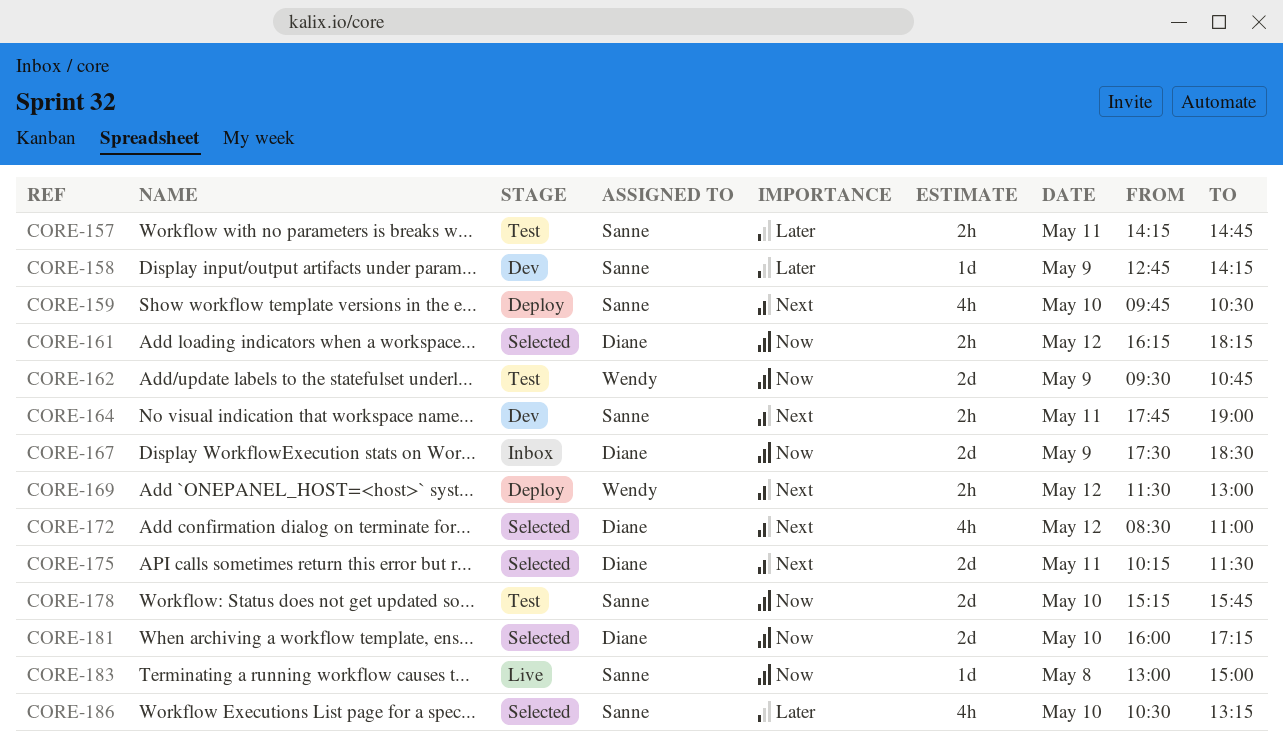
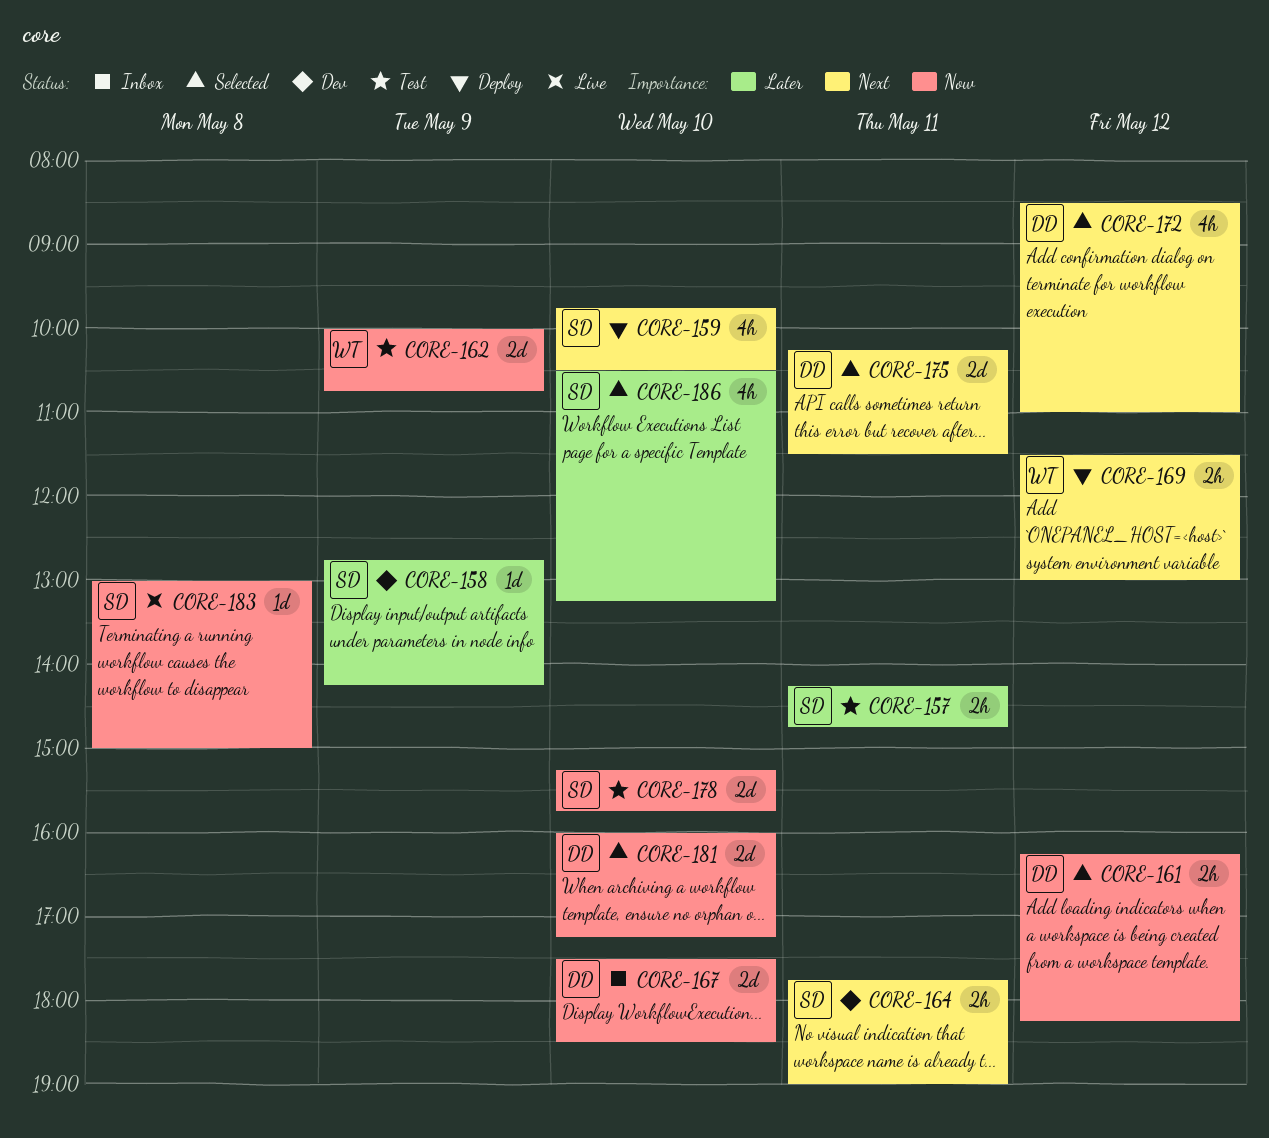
CORE-162, begins: 09:30 -> 10:00
CORE-167, day: May 9 -> May 10

